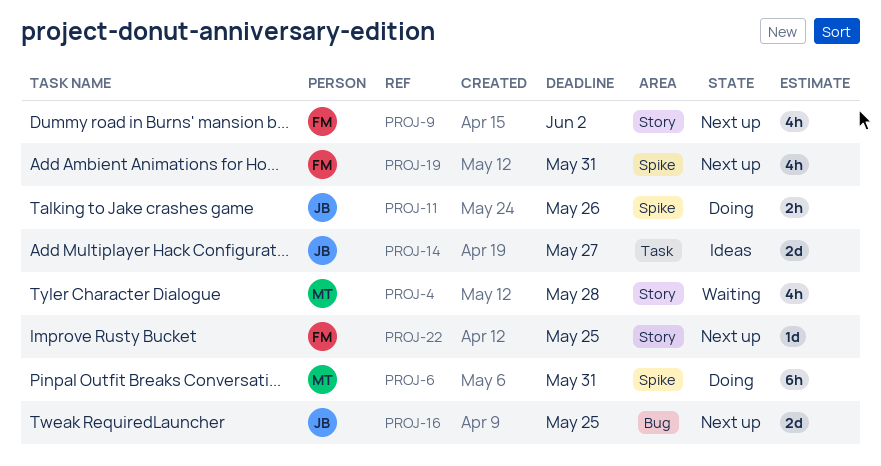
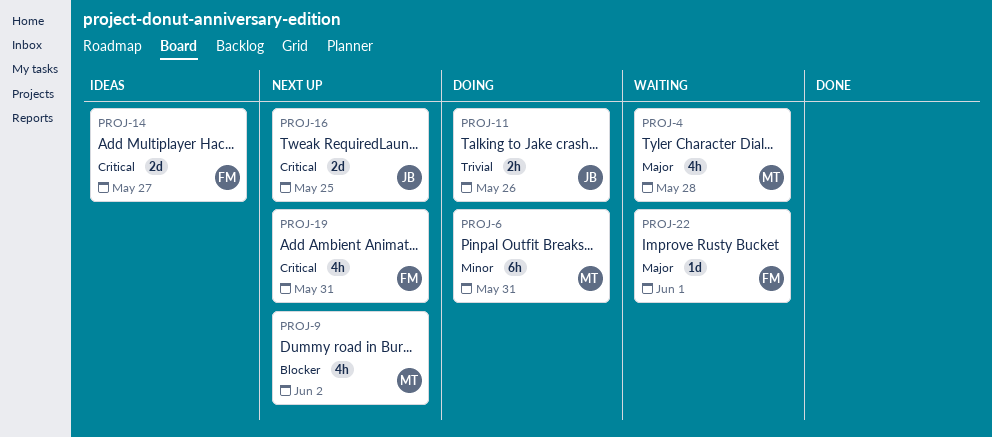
PROJ-9, owner: FM -> MT
PROJ-14, owner: JB -> FM
PROJ-22, status: Next up -> Waiting
PROJ-22, due: May 25 -> Jun 1

